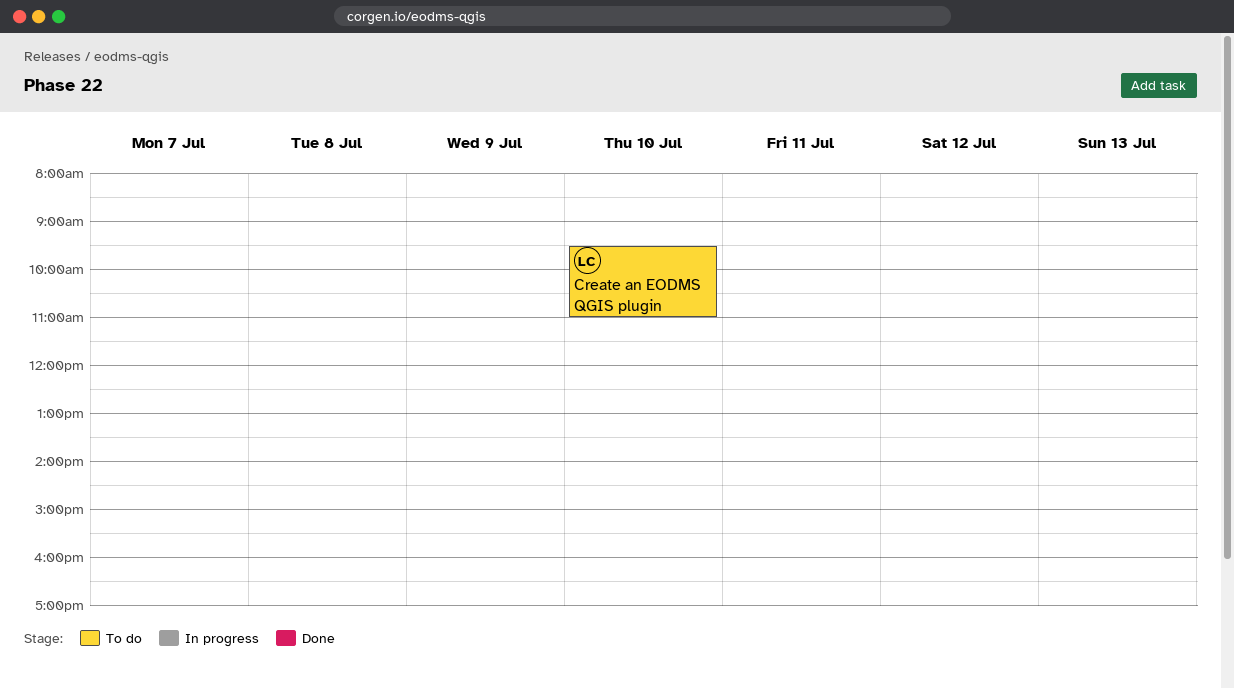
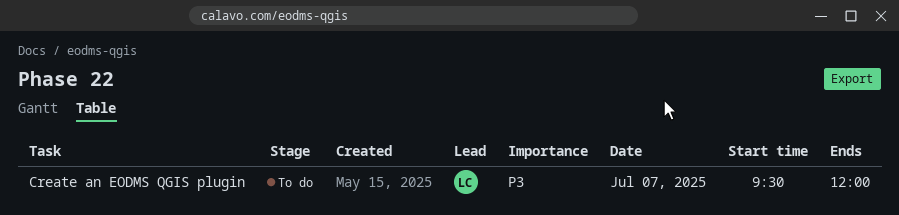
Create an EODMS QGIS plugin, day: Jul 10 -> Jul 7
Create an EODMS QGIS plugin, ends: 11:00 -> 12:00

